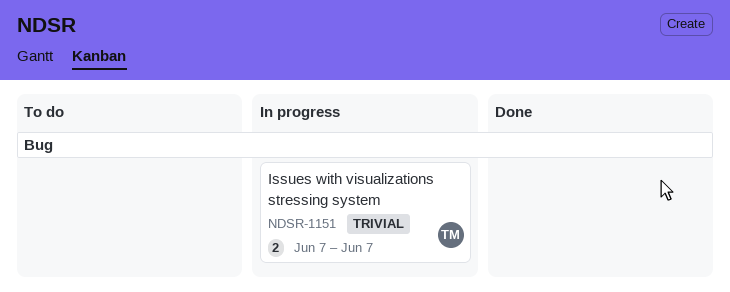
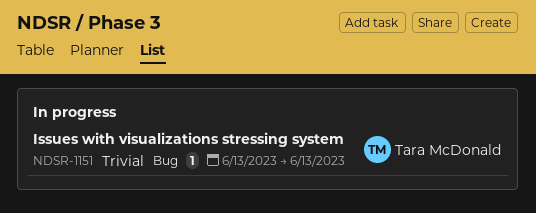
NDSR-1151, estimate: 2 -> 1
NDSR-1151, start: Jun 7 -> Jun 13
NDSR-1151, due: Jun 7 -> Jun 13

